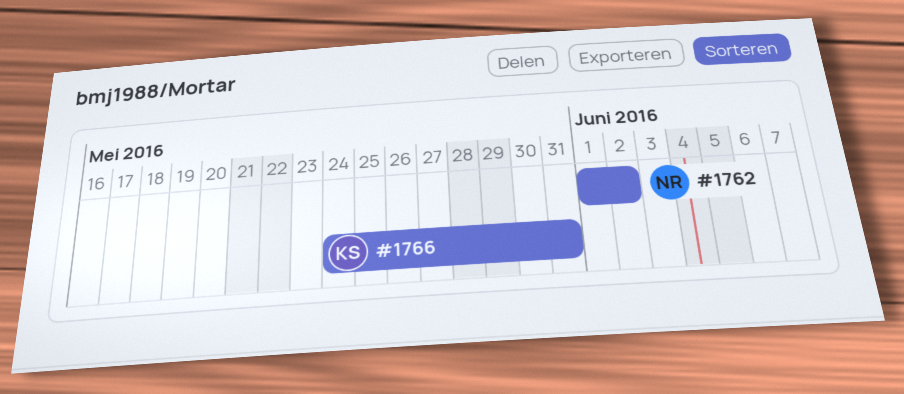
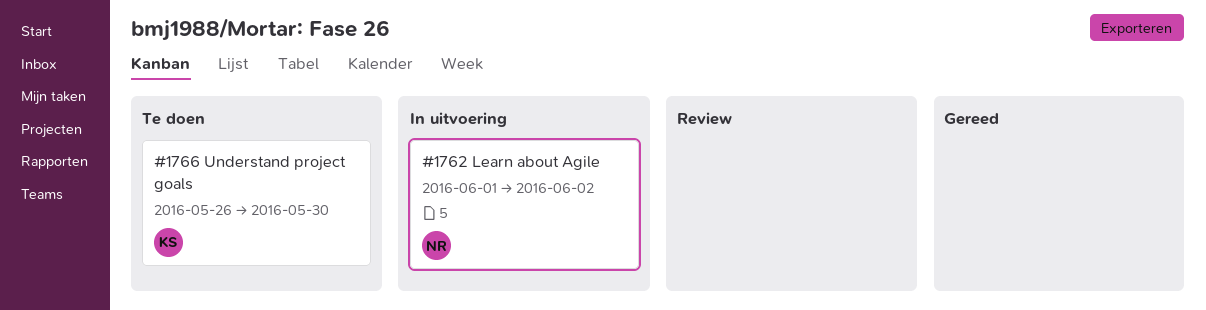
#1766, start: May 24 -> May 26
#1766, due: May 31 -> May 30

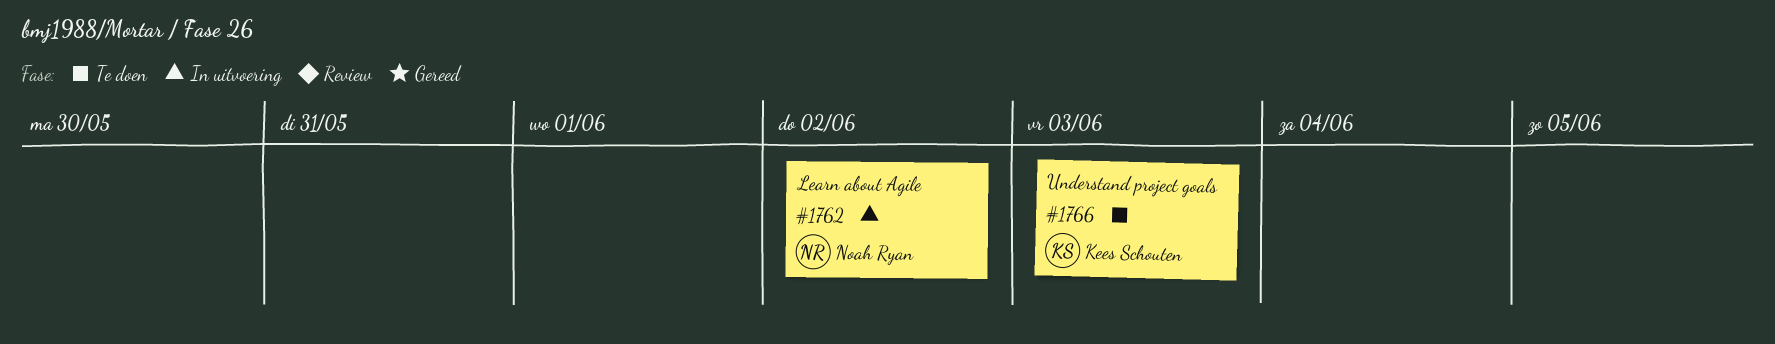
#1766, due: May 30 -> Jun 3

